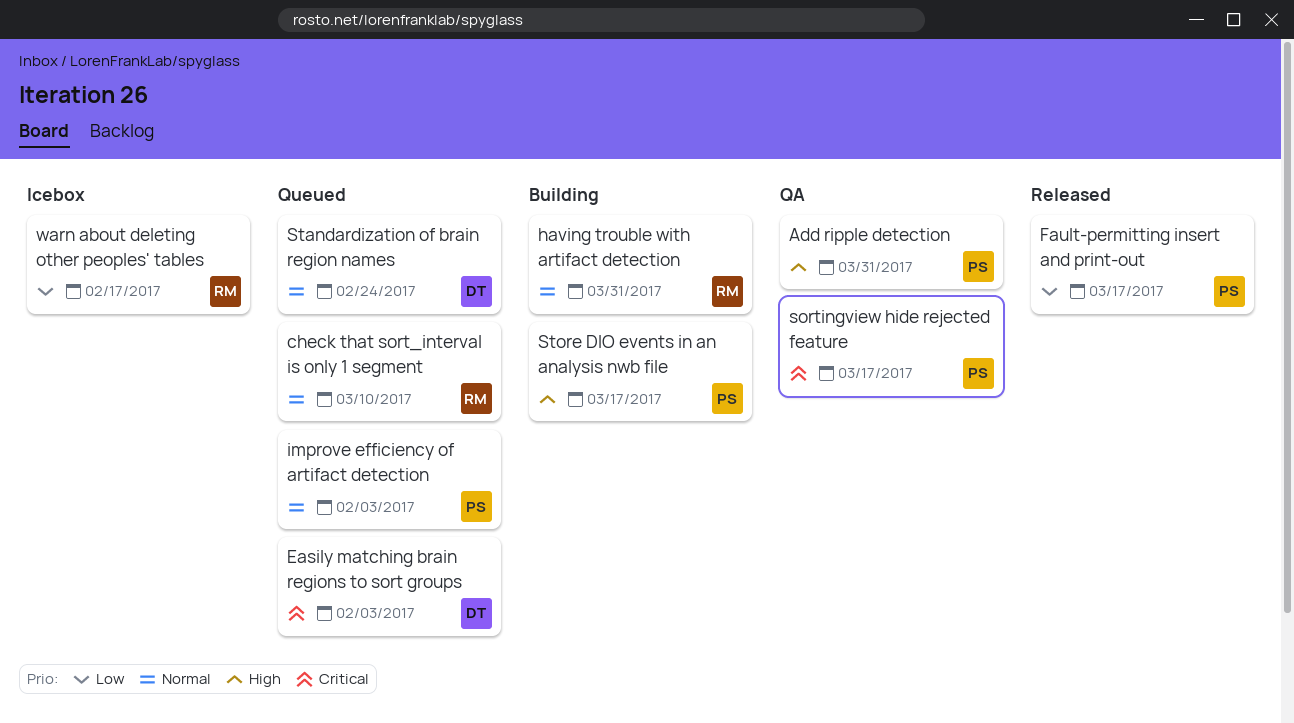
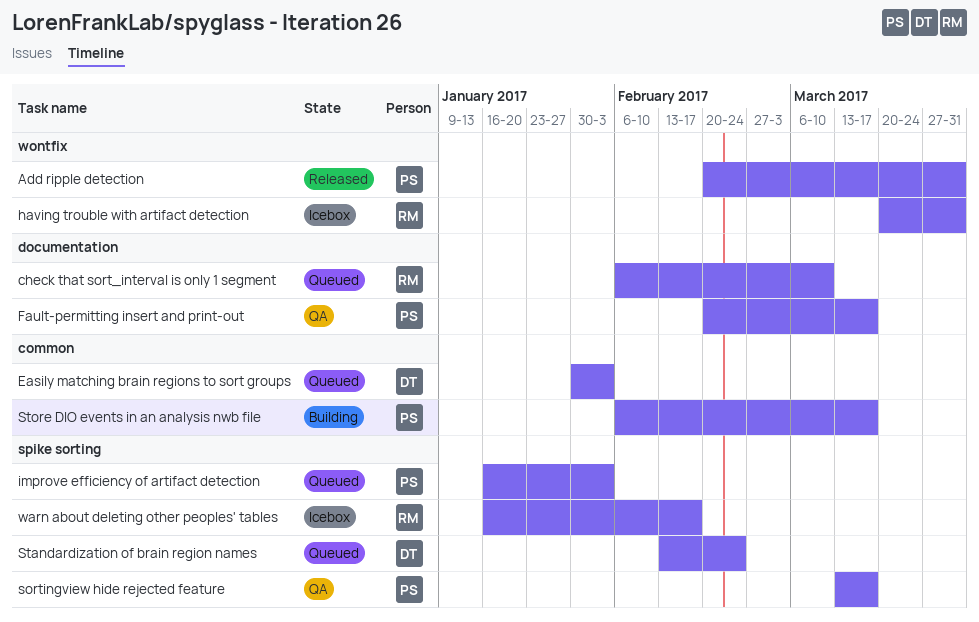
Add ripple detection, status: QA -> Released
Fault-permitting insert and print-out, status: Released -> QA
having trouble with artifact detection, status: Building -> Icebox

